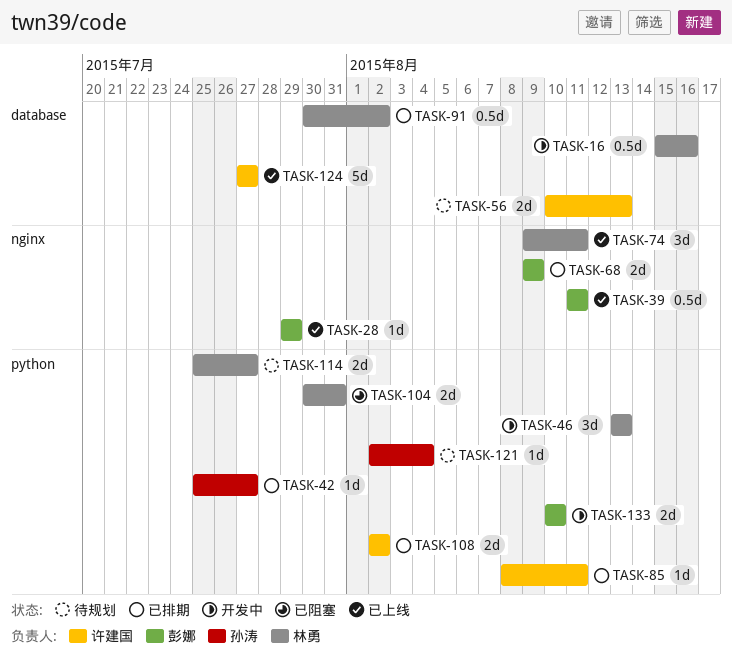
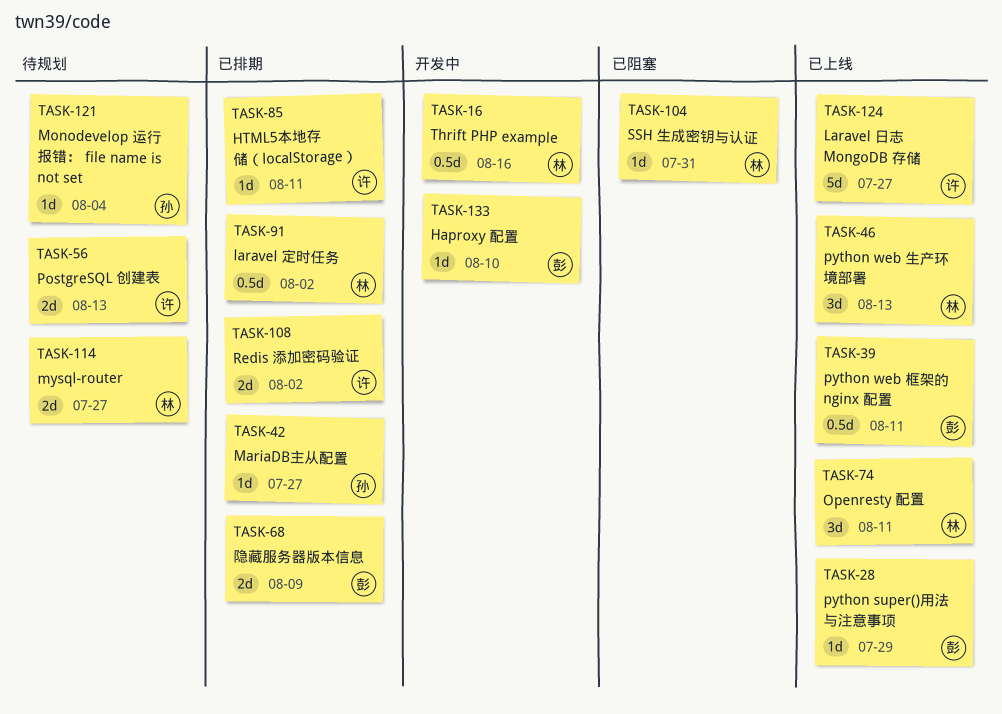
TASK-46, status: 开发中 -> 已上线
TASK-104, estimate: 2d -> 1d
TASK-133, estimate: 2d -> 1d

